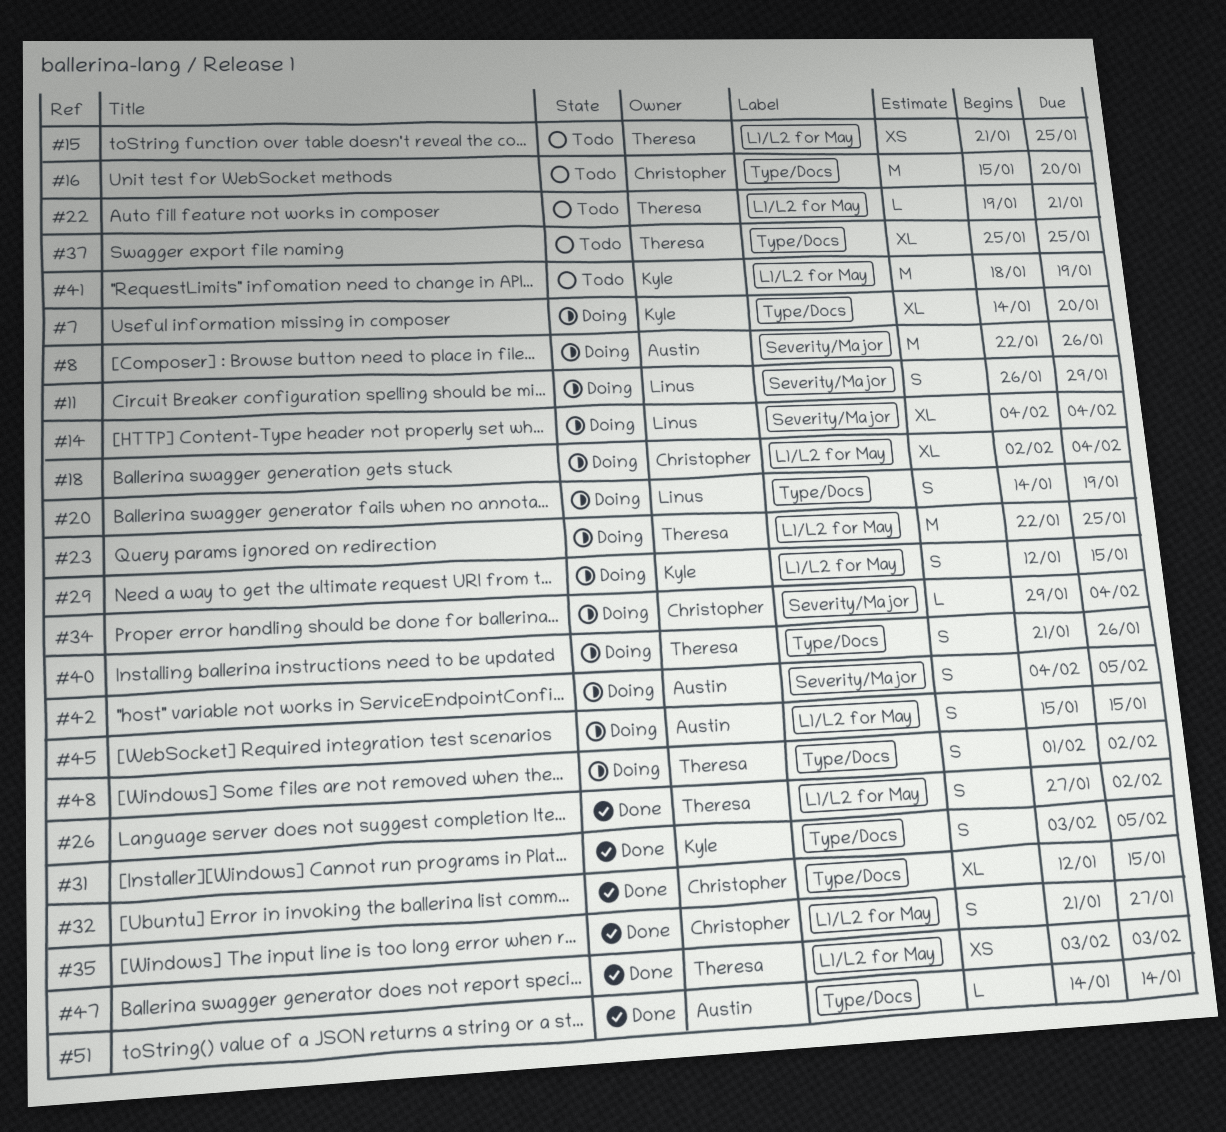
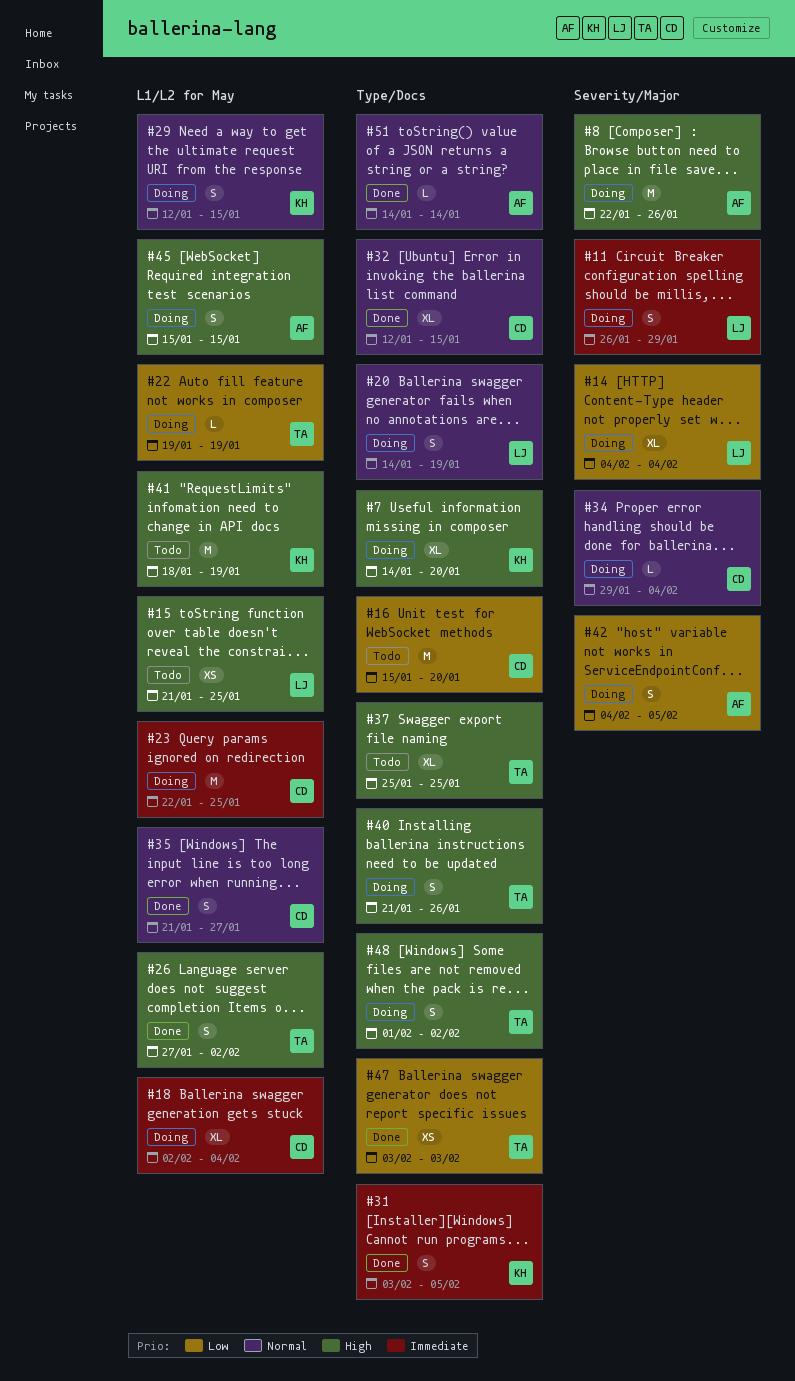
#15, owner: Theresa -> Linus
#22, status: Todo -> Doing
#22, due: Jan 21 -> Jan 19
#23, owner: Theresa -> Christopher
#47, label: L1/L2 for May -> Type/Docs

